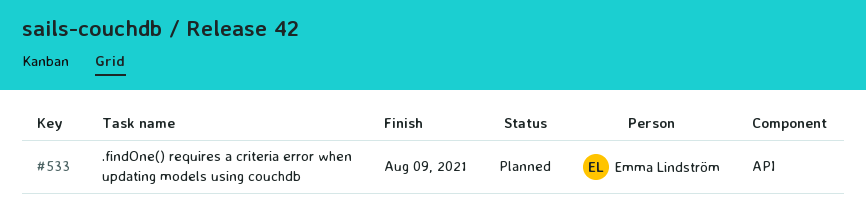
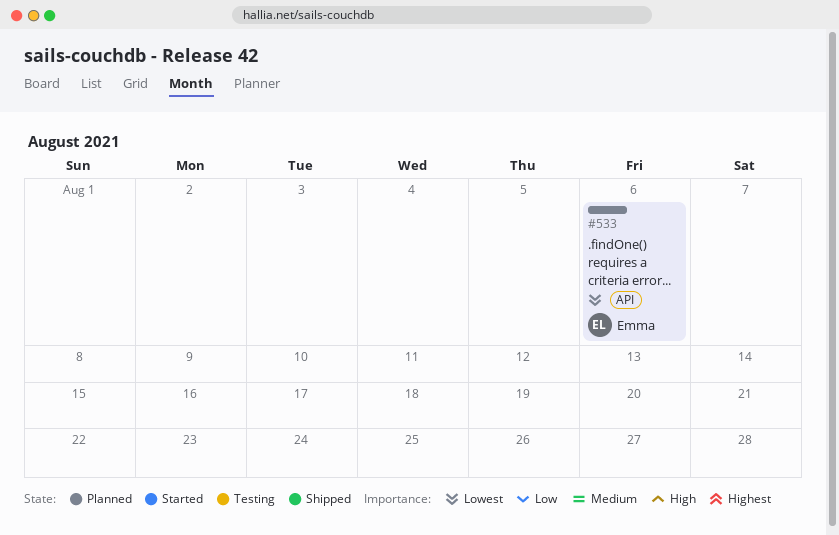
#533, due: Aug 9 -> Aug 6

